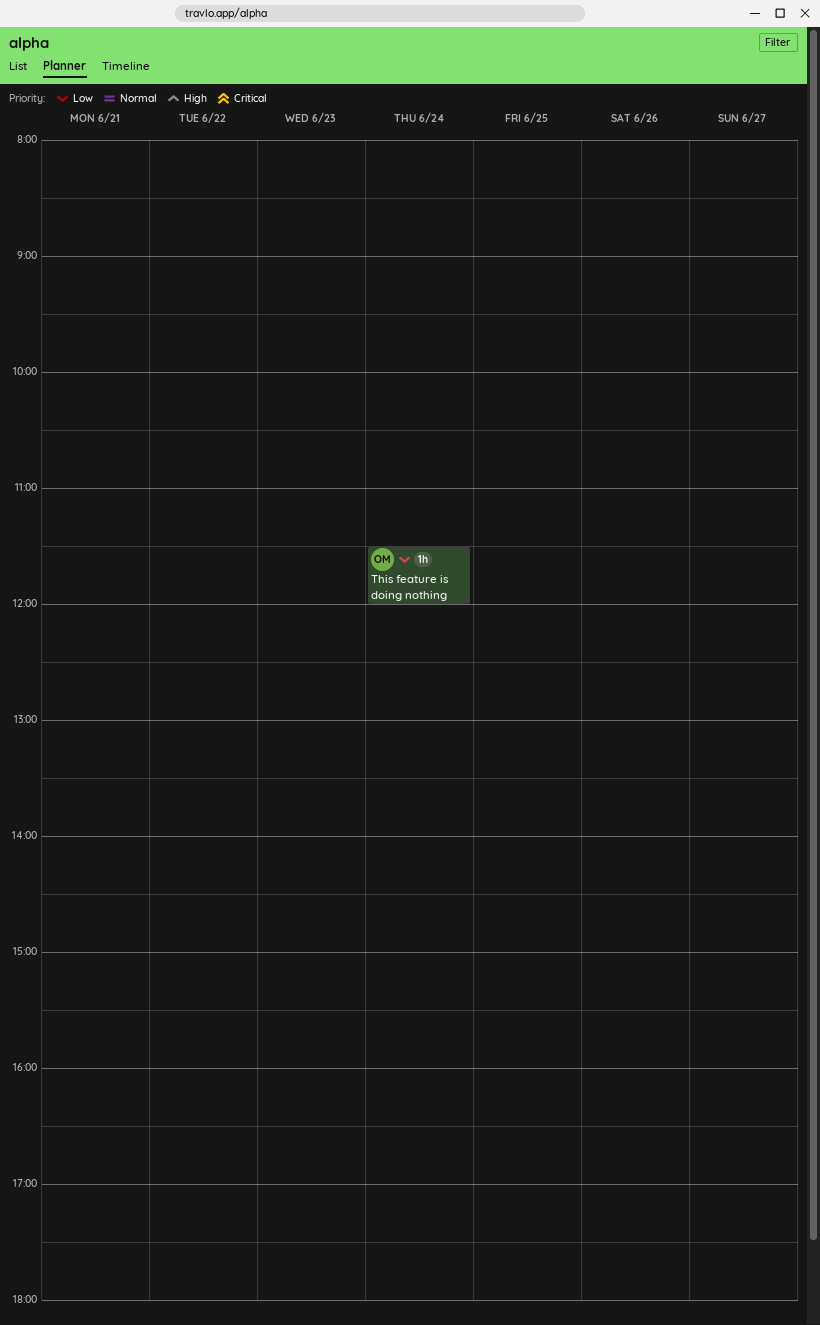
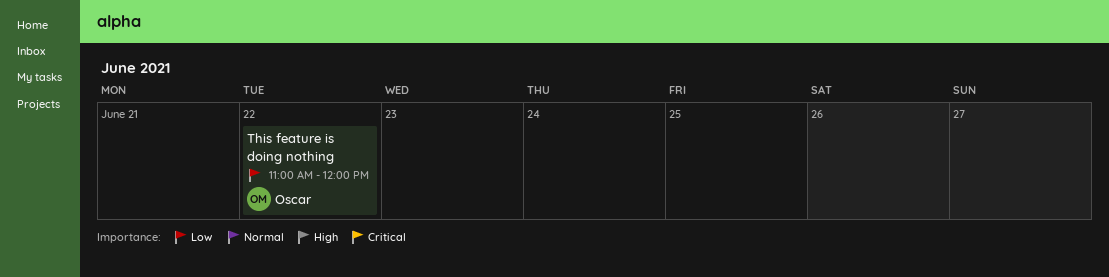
This feature is doing nothing, day: Jun 24 -> Jun 22
This feature is doing nothing, begins: 11:30 -> 11:00

